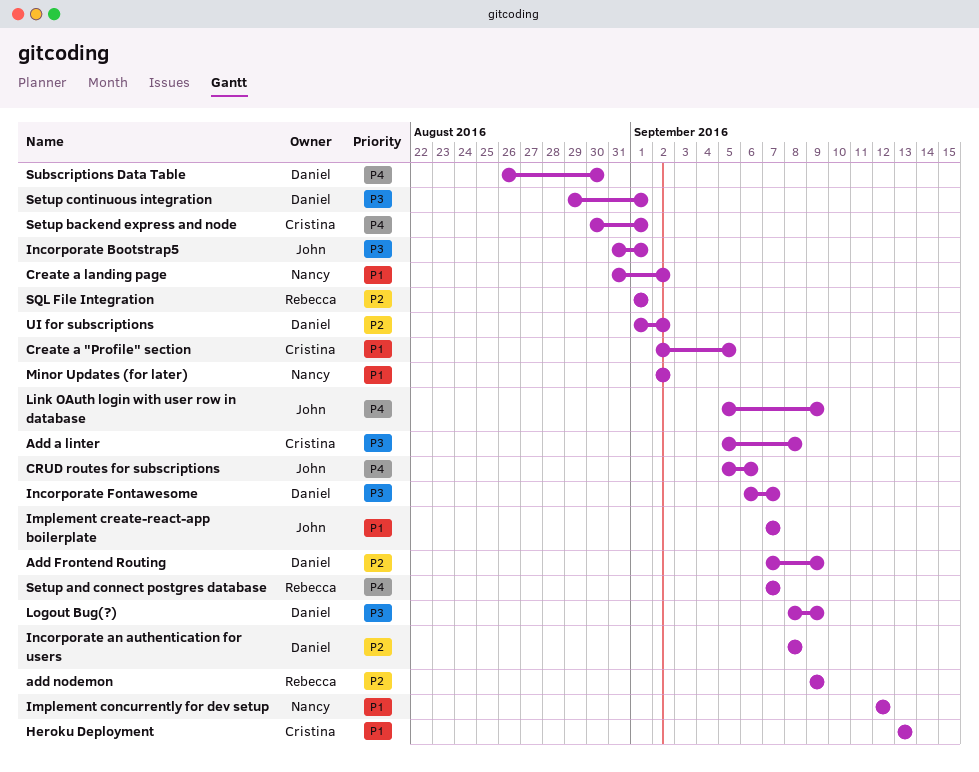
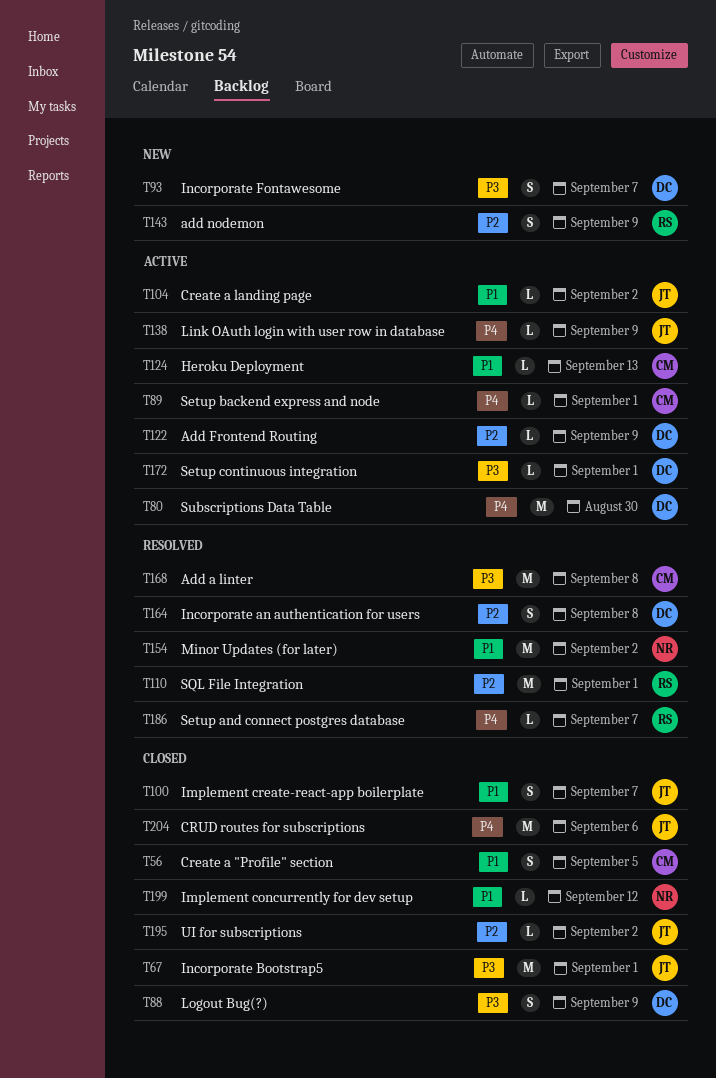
Create a landing page, owner: Nancy -> John
UI for subscriptions, owner: Daniel -> John

